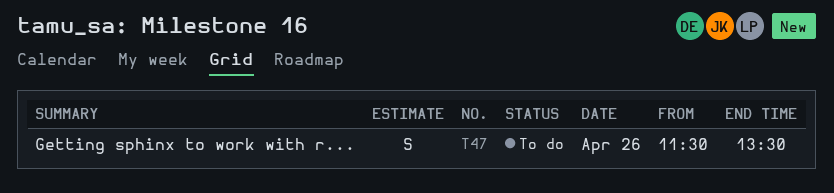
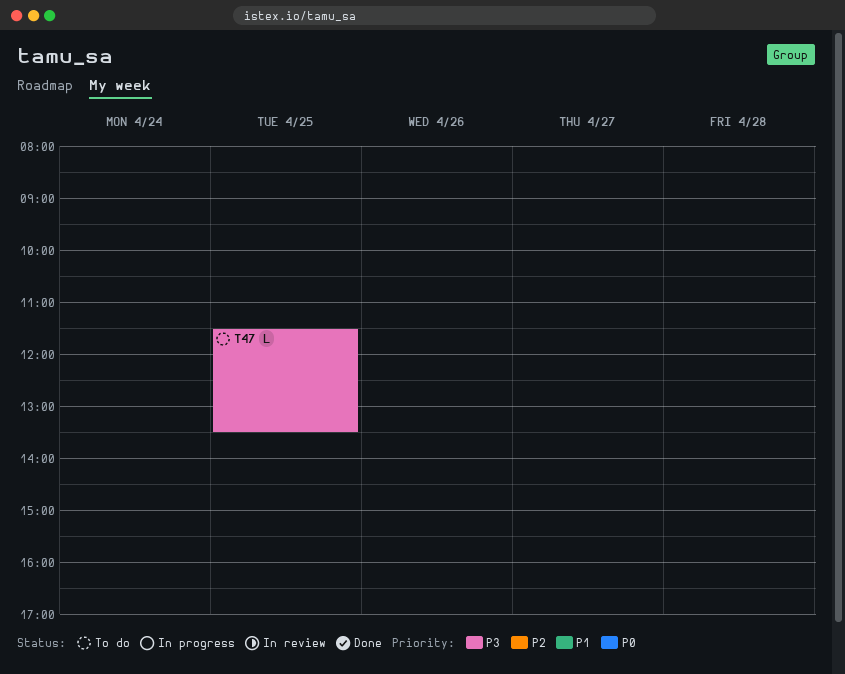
T47, estimate: S -> L
T47, day: Apr 26 -> Apr 25

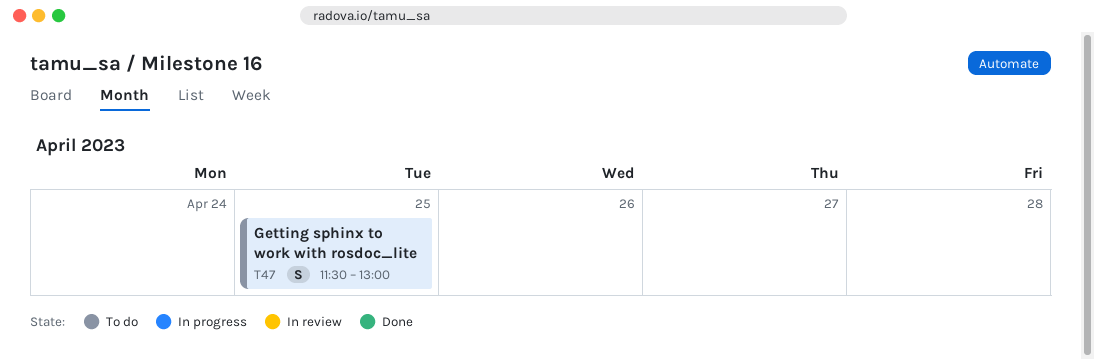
T47, estimate: L -> S
T47, ends: 13:30 -> 13:00

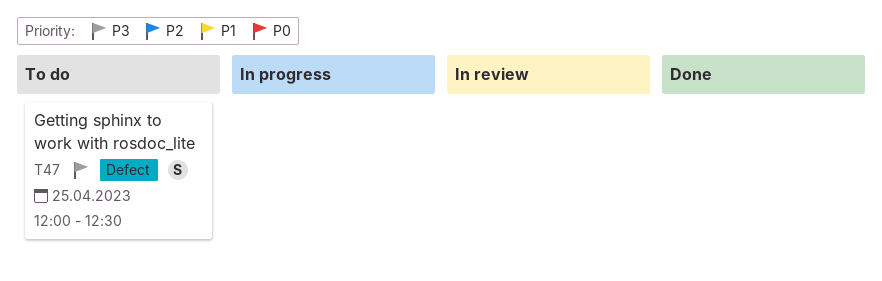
T47, begins: 11:30 -> 12:00
T47, ends: 13:00 -> 12:30

